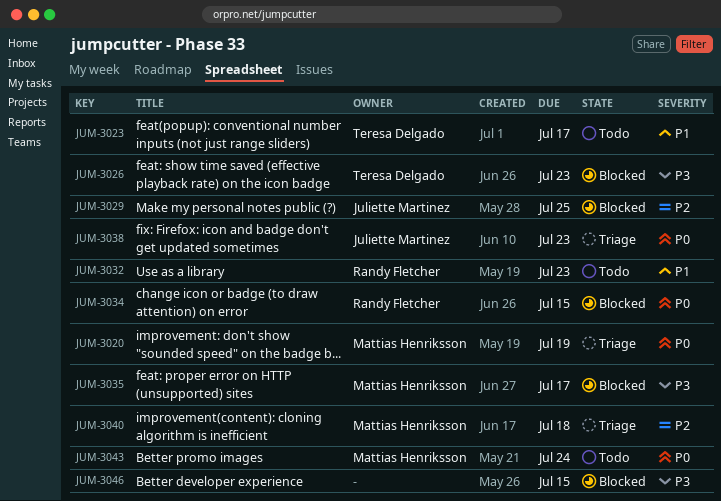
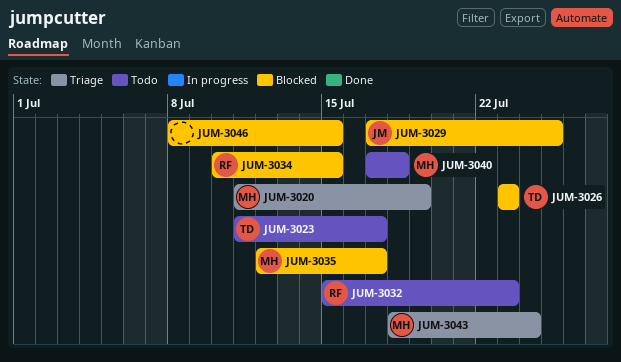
JUM-3038: present -> none
JUM-3040, status: Triage -> Todo
JUM-3043, status: Todo -> Triage

